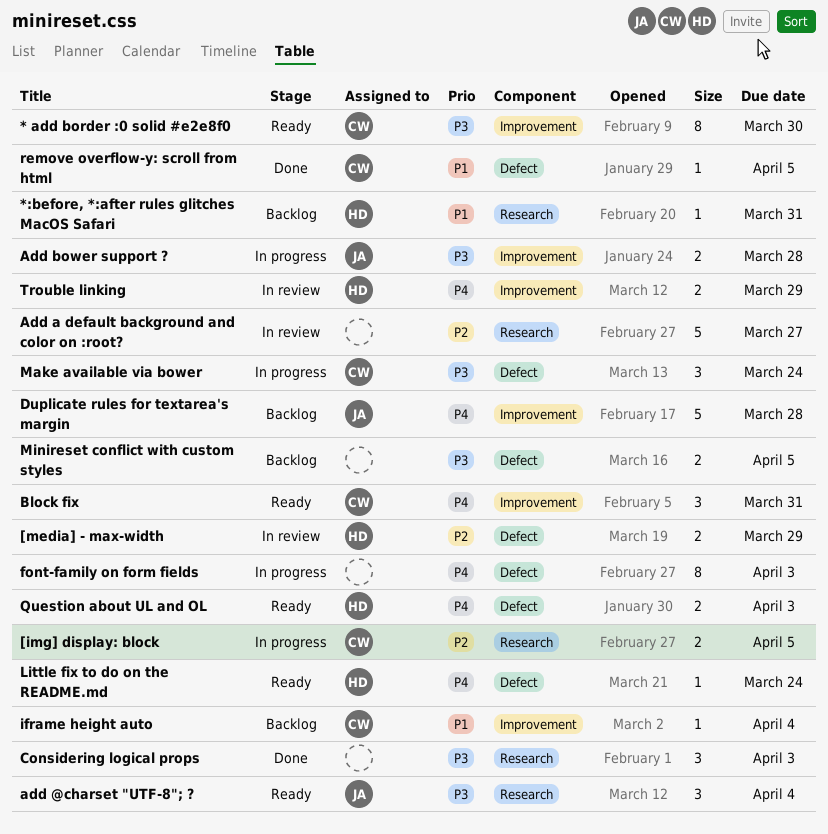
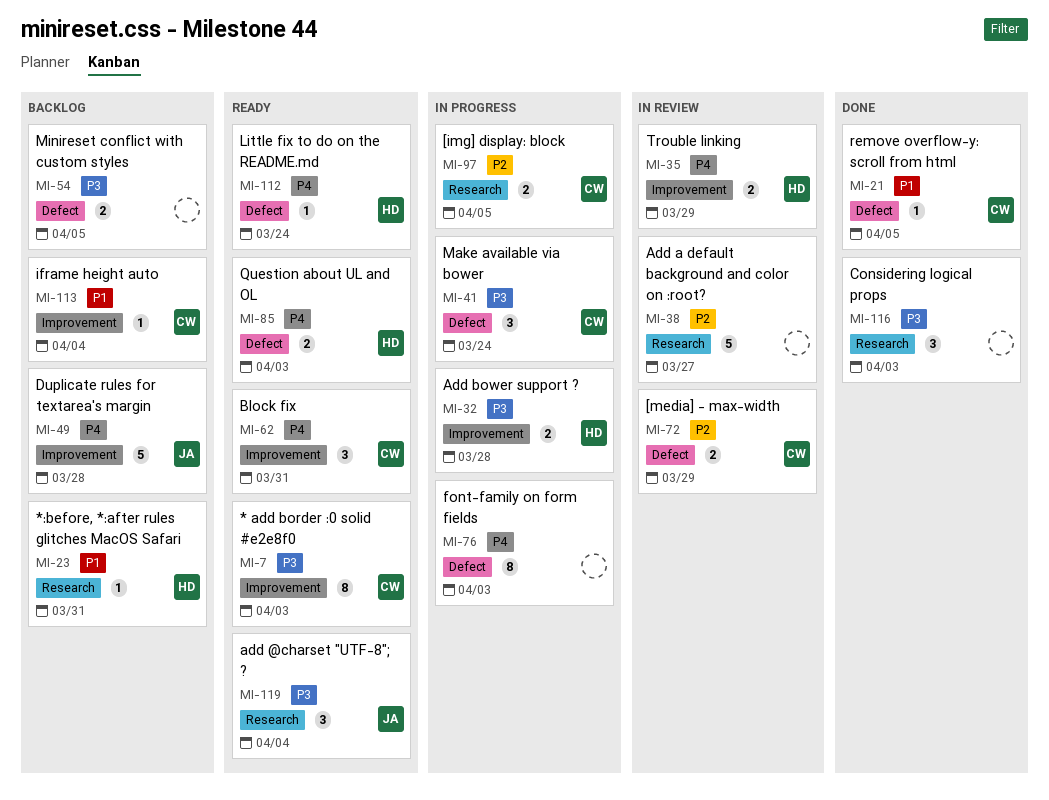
* add border :0 solid #e2e8f0, due: Mar 30 -> Apr 3
[media] - max-width, owner: HD -> CW
Add bower support ?, owner: JA -> HD

